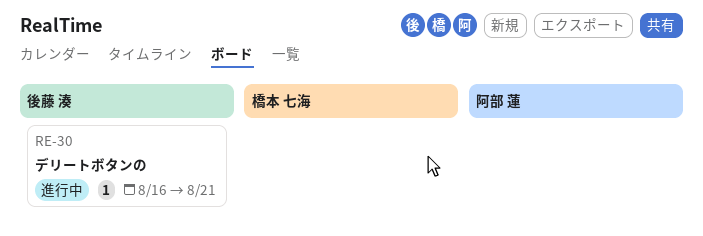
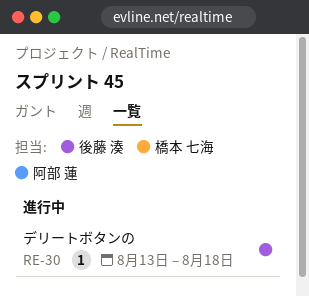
RE-30, start: Aug 16 -> Aug 13
RE-30, due: Aug 21 -> Aug 18

